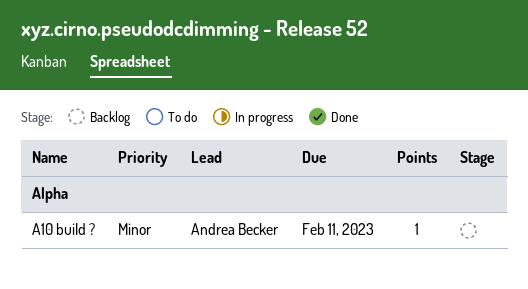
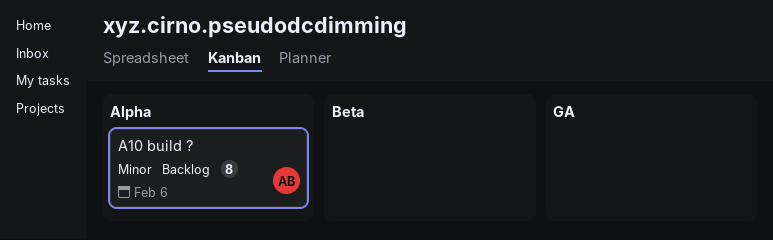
A10 build ?, estimate: 1 -> 8
A10 build ?, due: Feb 11 -> Feb 6

